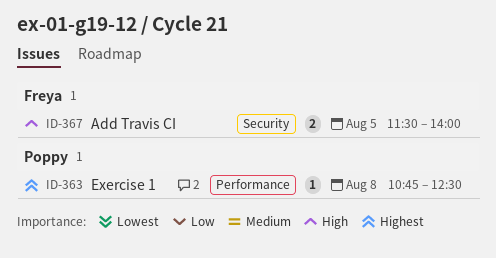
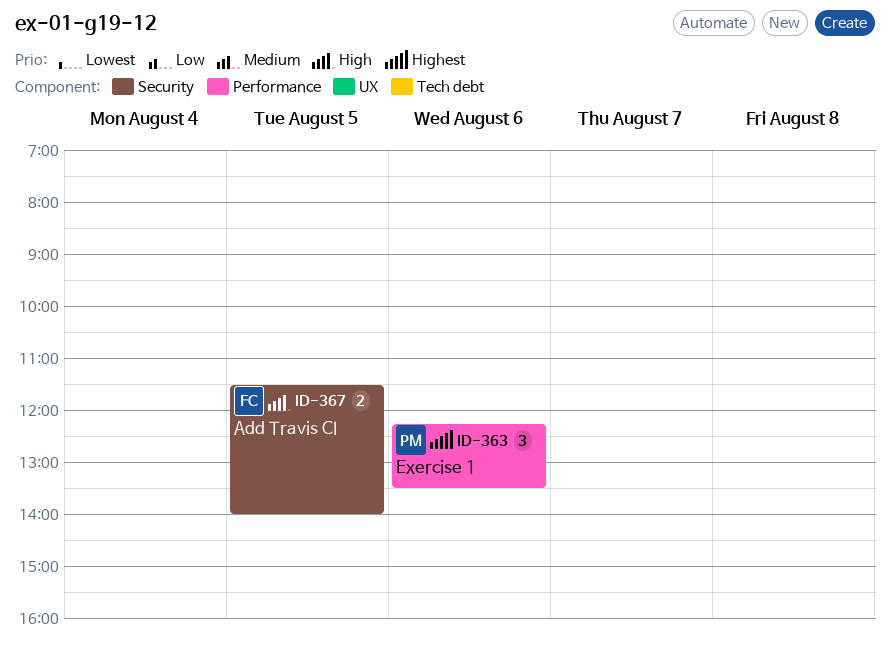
ID-363, estimate: 1 -> 3
ID-363, day: Aug 8 -> Aug 6
ID-363, begins: 10:45 -> 12:15
ID-363, ends: 12:30 -> 13:30

